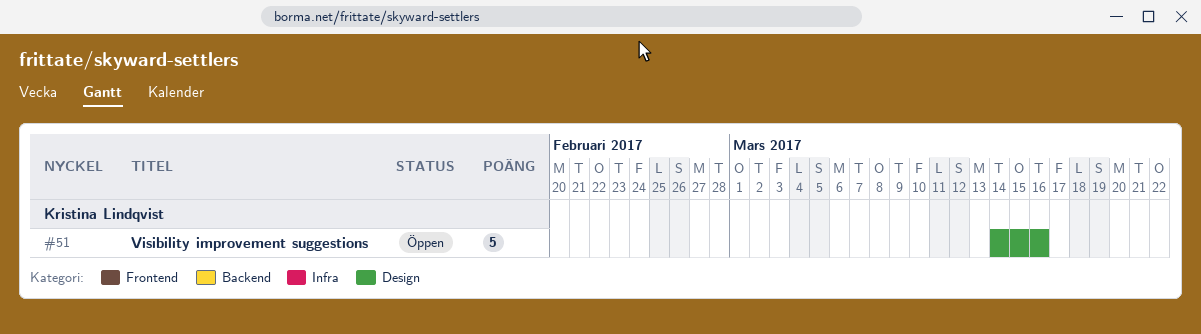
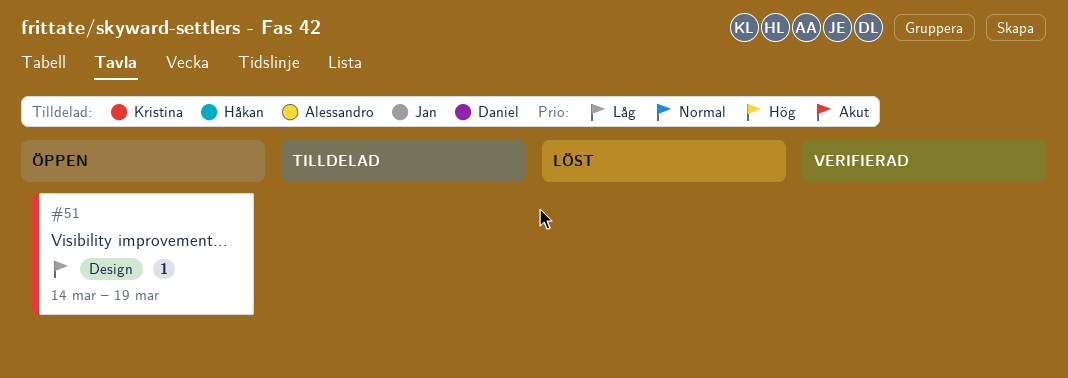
#51, estimate: 5 -> 1
#51, due: Mar 16 -> Mar 19

